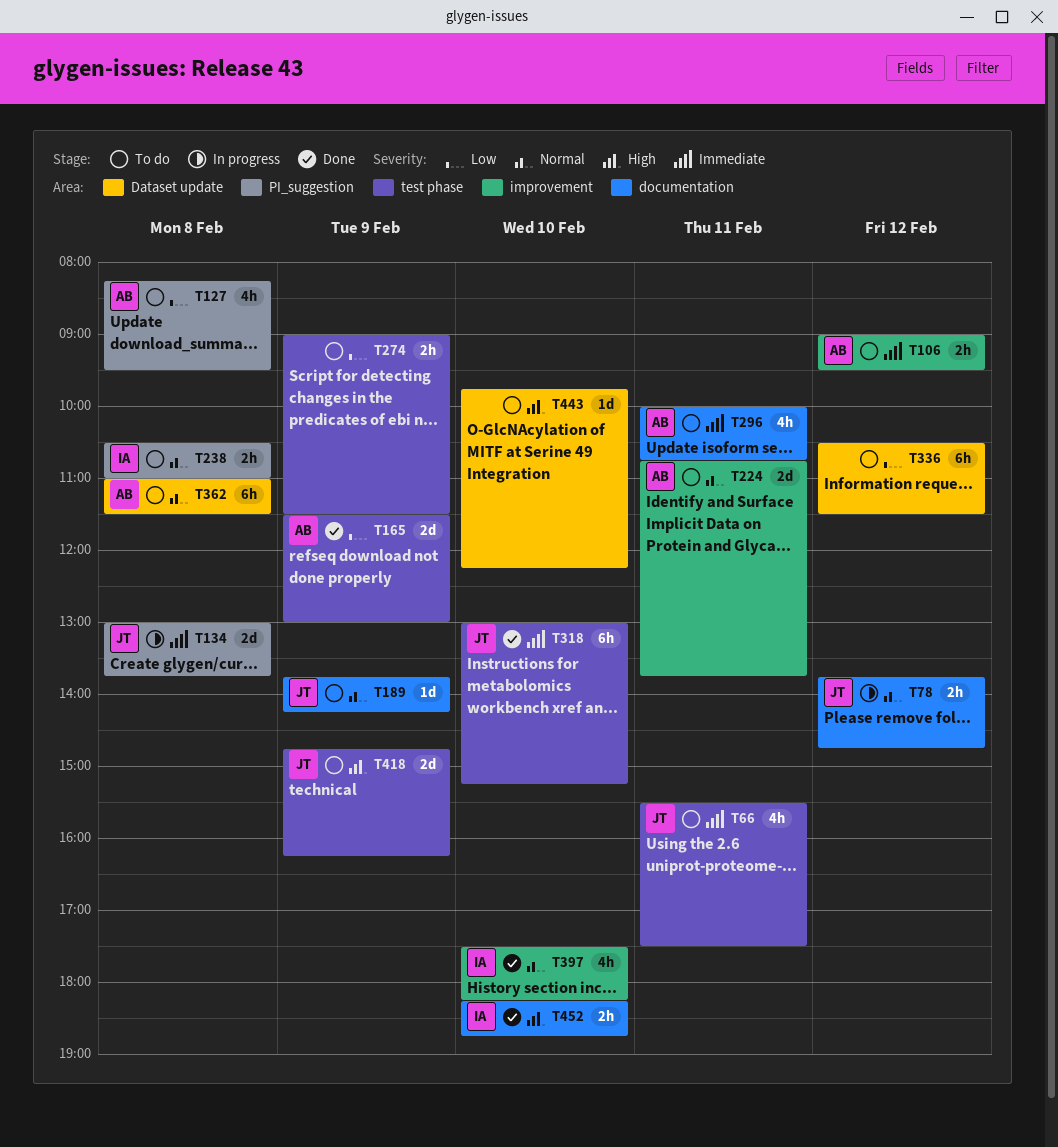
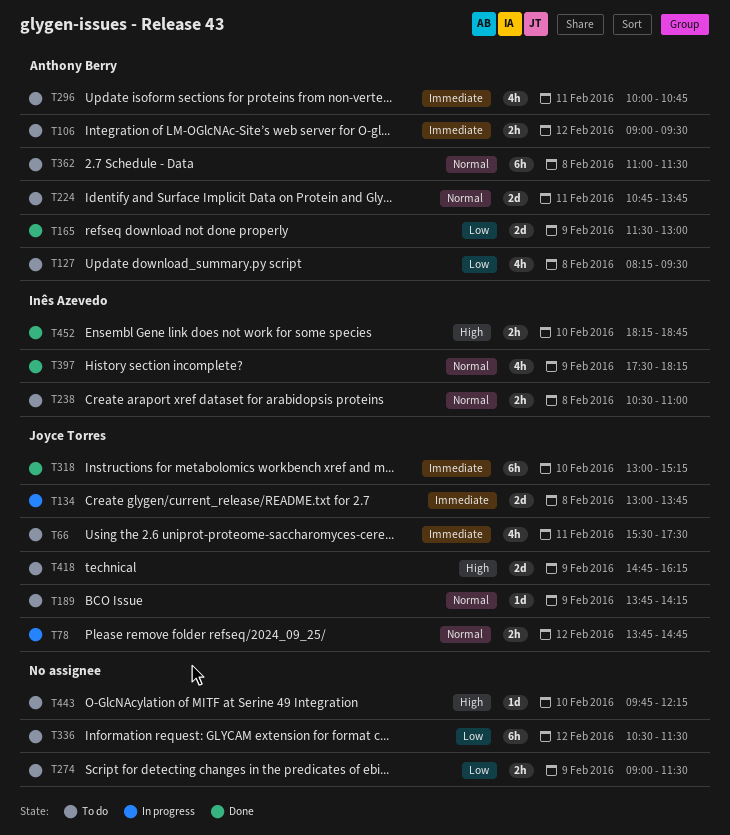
T397, day: Feb 10 -> Feb 9

